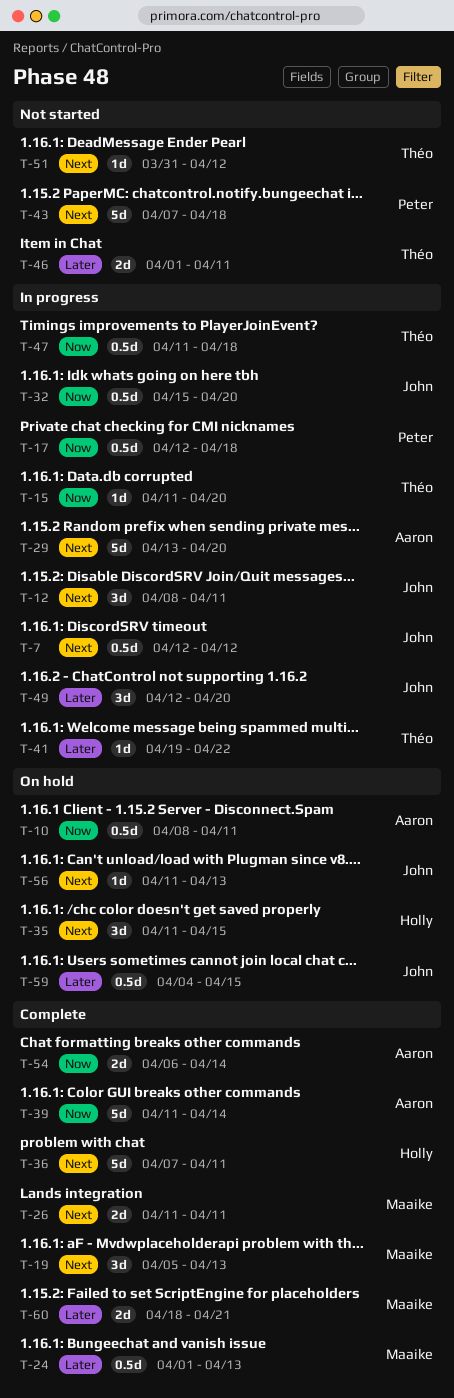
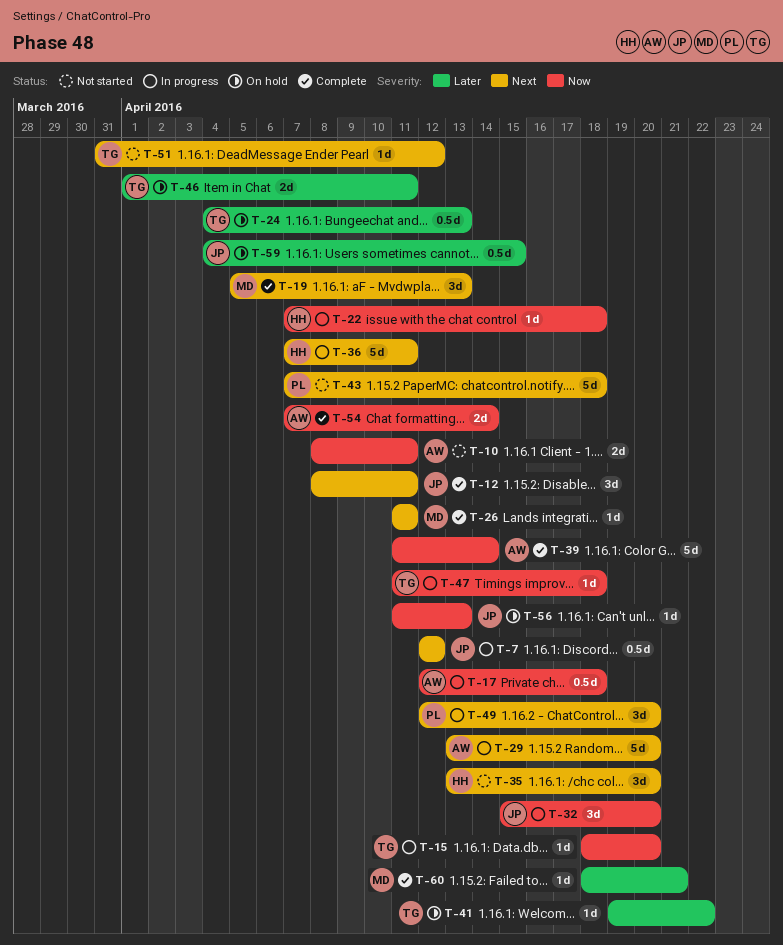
T-10, status: On hold -> Not started
T-10, estimate: 0.5d -> 2d
T-12, status: In progress -> Complete
T-15, start: Apr 11 -> Apr 18
T-17, owner: Peter -> Aaron
T-22: none -> present
T-24, status: Complete -> On hold
T-24, owner: Maaike -> Théo
T-24, start: Apr 1 -> Apr 4
T-26, estimate: 2d -> 1d
T-32, estimate: 0.5d -> 3d
T-35, status: On hold -> Not started
T-35, start: Apr 11 -> Apr 13
T-35, due: Apr 15 -> Apr 20
T-36, status: Complete -> In progress
T-41, status: In progress -> On hold
T-46, status: Not started -> On hold
T-47, estimate: 0.5d -> 1d
T-49, owner: John -> Peter
T-49, priority: Later -> Next
T-54, start: Apr 6 -> Apr 7
T-56, priority: Next -> Now
T-60, estimate: 2d -> 1d

